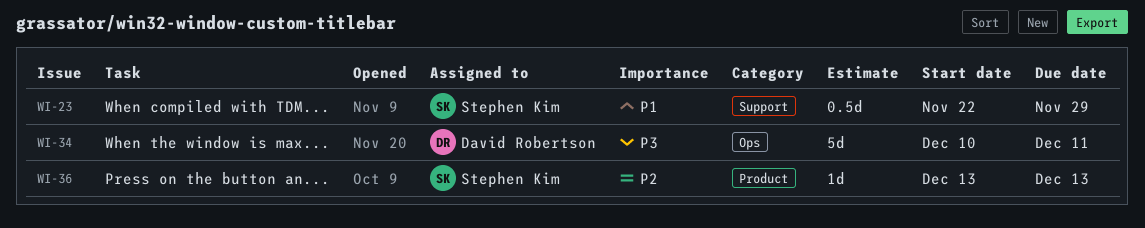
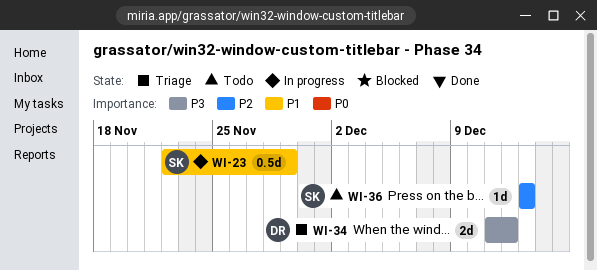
WI-34, estimate: 5d -> 2d
WI-34, start: Dec 10 -> Dec 11
WI-34, due: Dec 11 -> Dec 12

